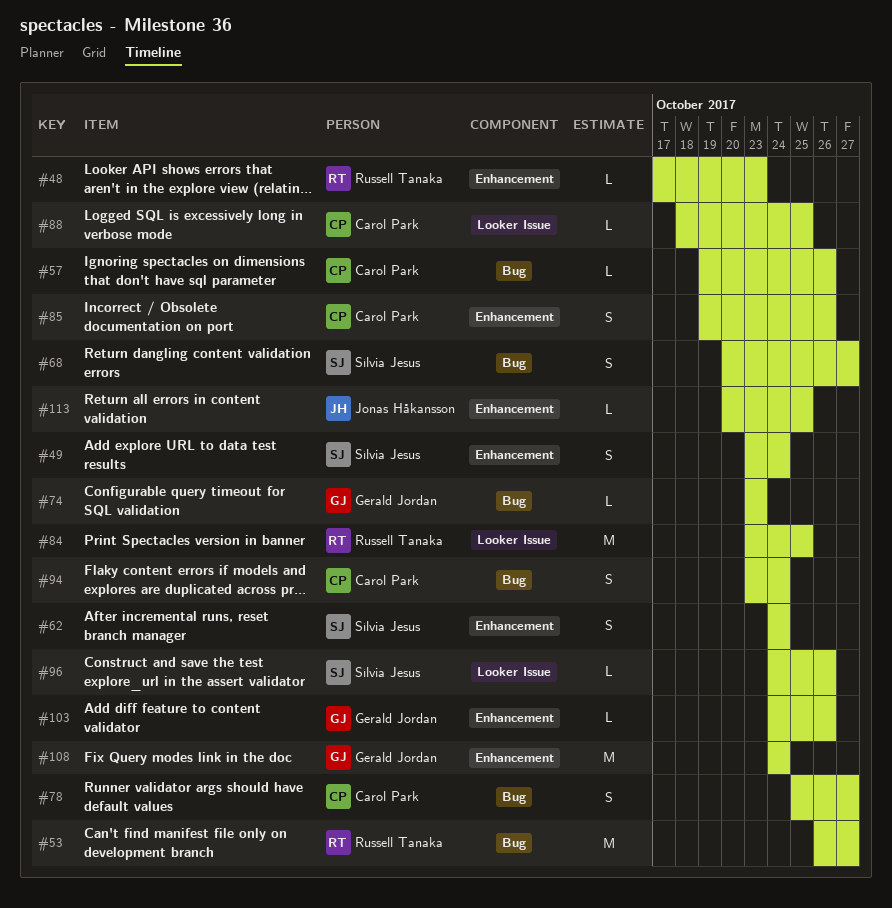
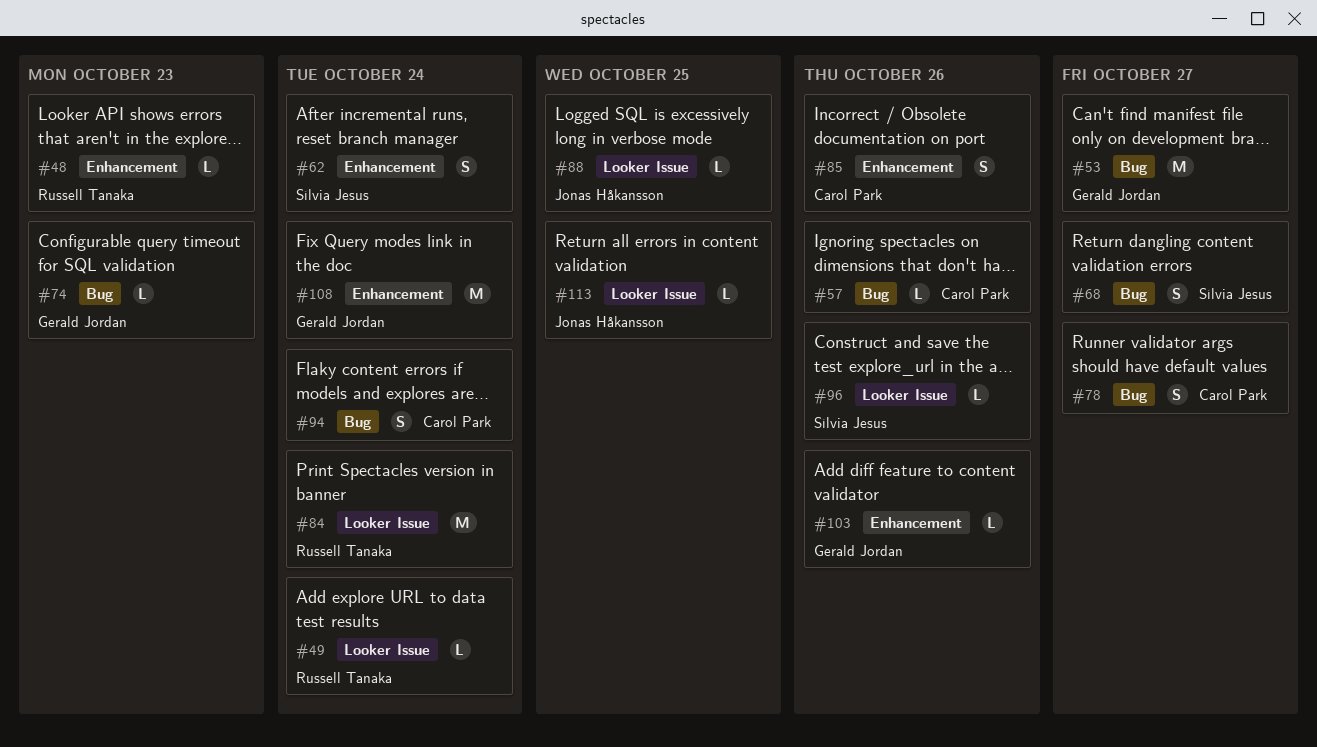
#49, owner: Sílvia Jesus -> Russell Tanaka
#49, label: Enhancement -> Looker Issue
#49, estimate: S -> L
#53, owner: Russell Tanaka -> Gerald Jordan
#84, due: Oct 25 -> Oct 24
#88, owner: Carol Park -> Jonas Håkansson
#113, label: Enhancement -> Looker Issue

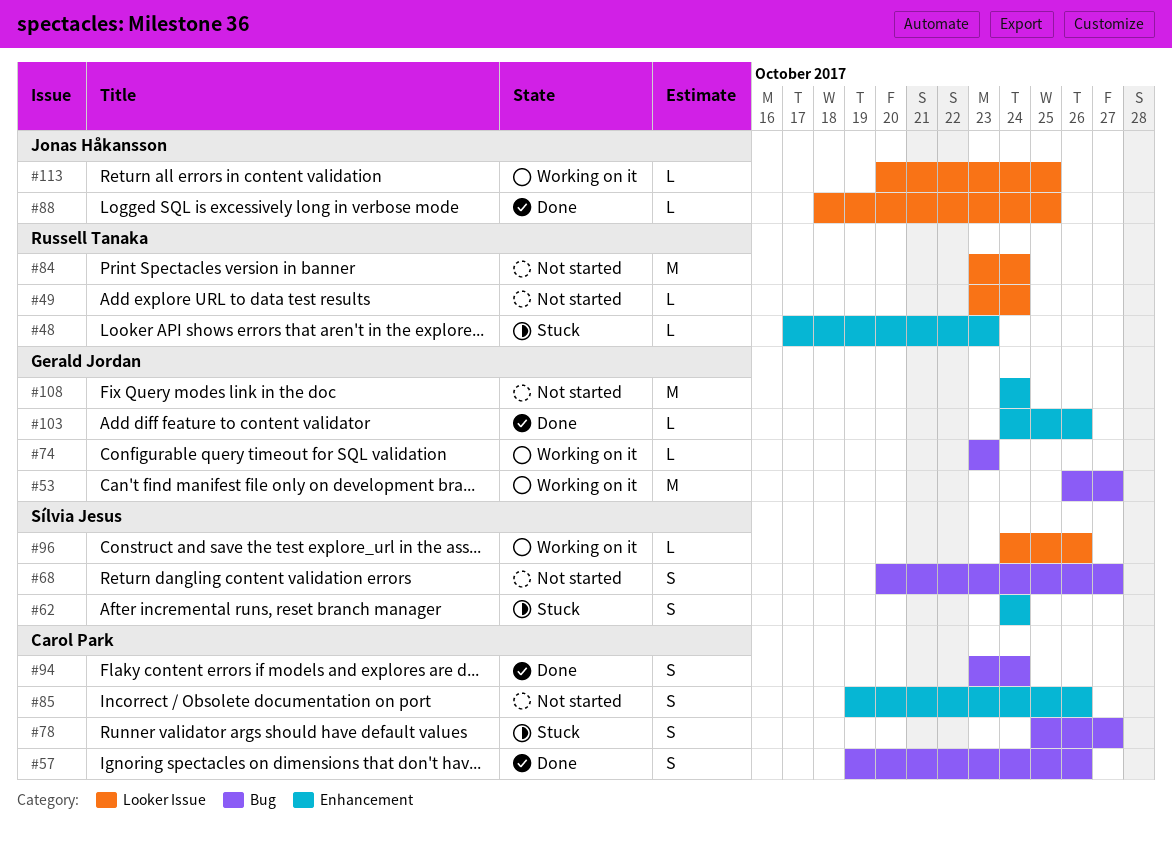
#57, estimate: L -> S

